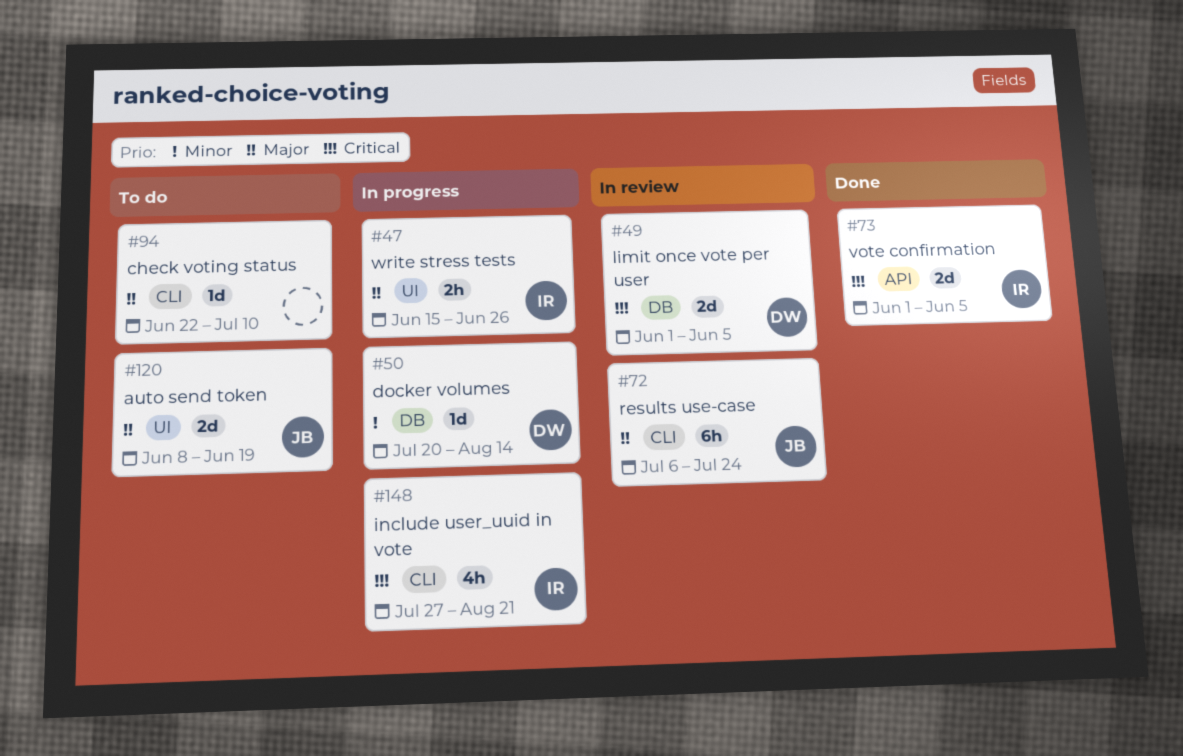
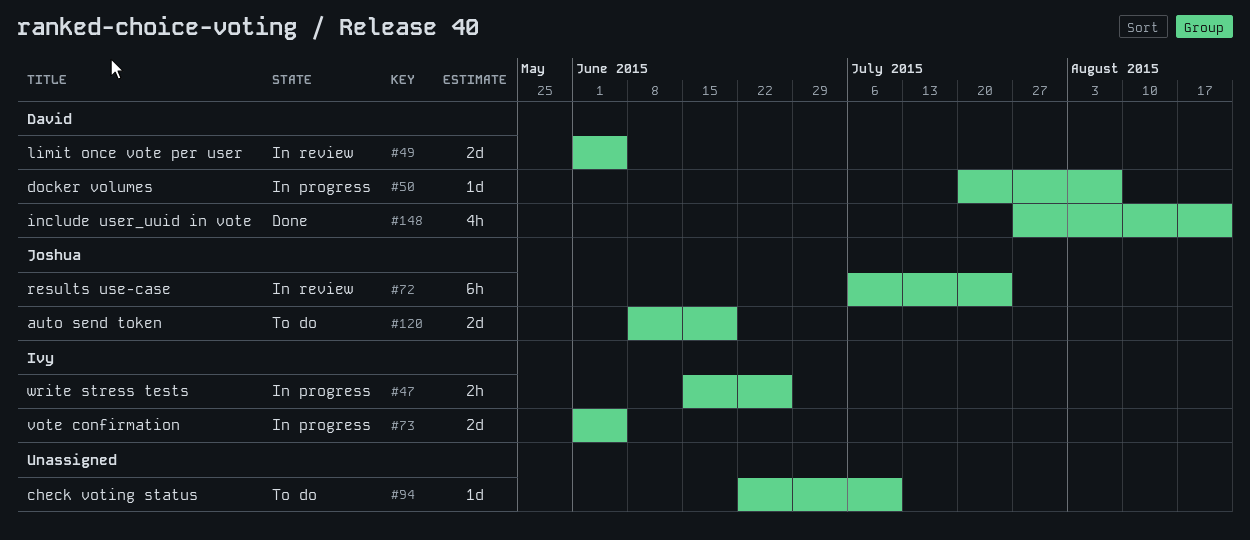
#50, due: Aug 14 -> Aug 7
#73, status: Done -> In progress
#148, status: In progress -> Done
#148, owner: Ivy -> David

